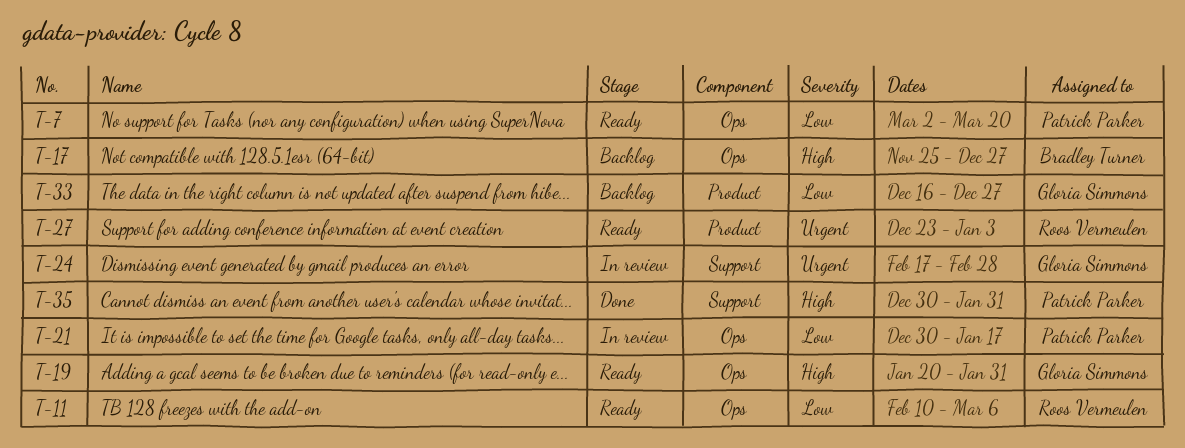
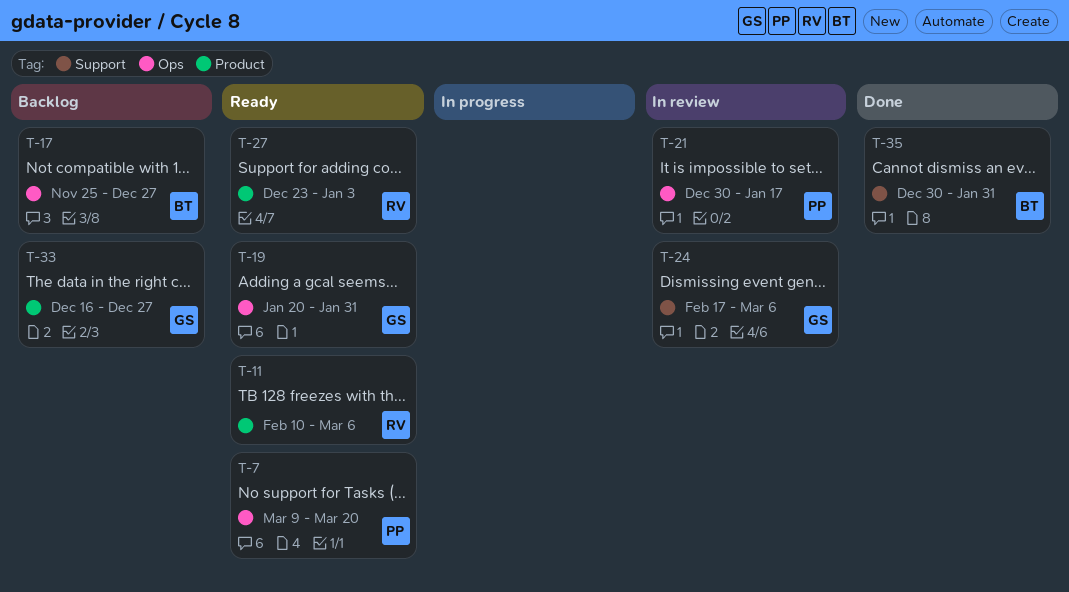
T-7, start: Mar 2 -> Mar 9
T-11, label: Ops -> Product
T-24, due: Feb 28 -> Mar 6
T-35, owner: Patrick Parker -> Bradley Turner

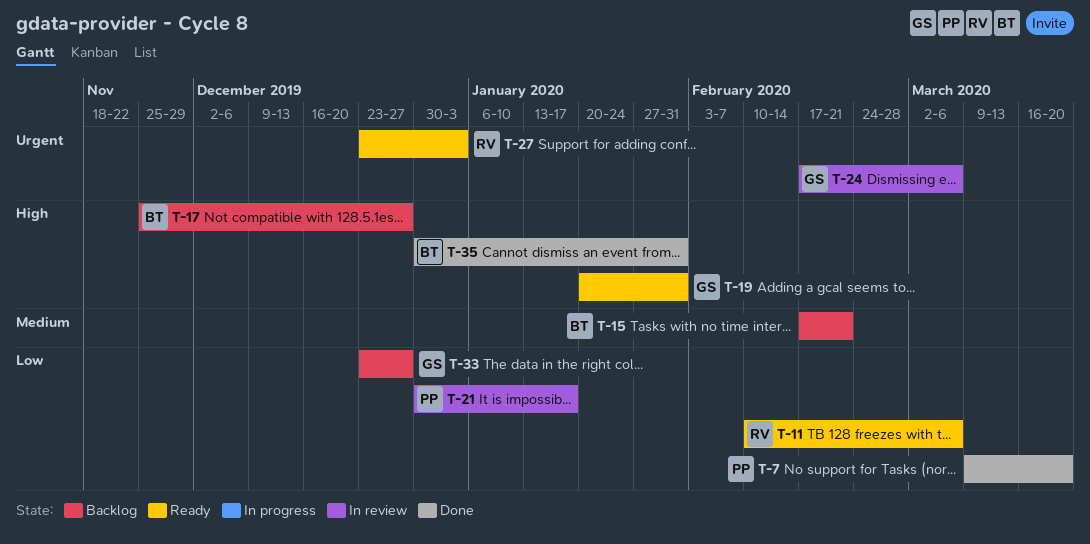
T-7, status: Ready -> Done
T-15: none -> present
T-33, start: Dec 16 -> Dec 23

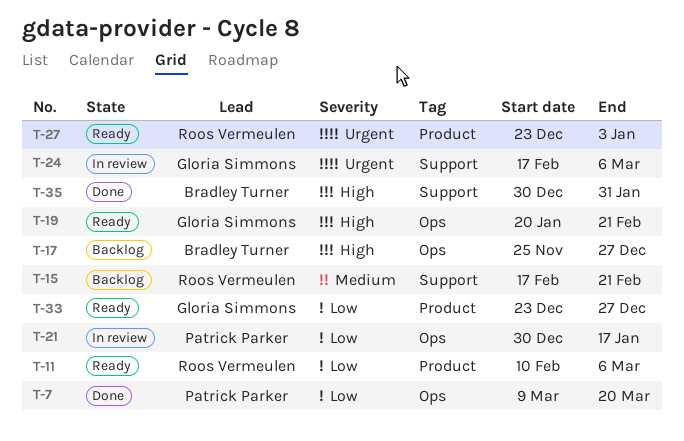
T-15, owner: Bradley Turner -> Roos Vermeulen
T-19, due: Jan 31 -> Feb 21
T-33, status: Backlog -> Ready

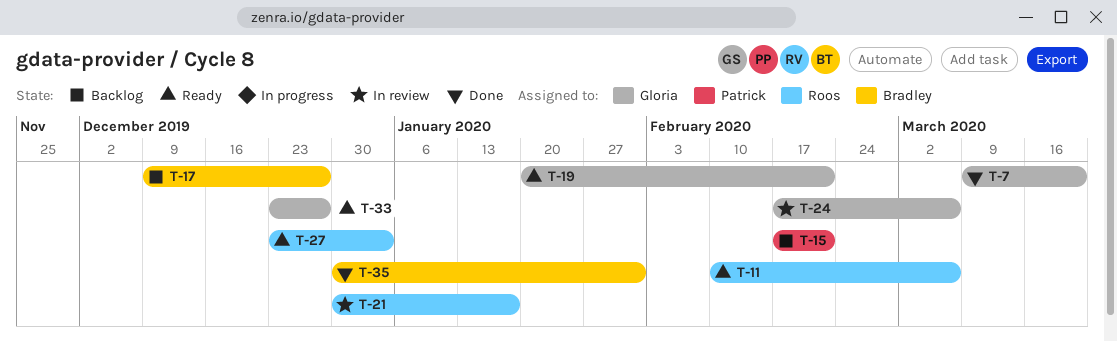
T-7, owner: Patrick Parker -> Gloria Simmons
T-15, owner: Roos Vermeulen -> Patrick Parker
T-17, start: Nov 25 -> Dec 9
T-21, owner: Patrick Parker -> Roos Vermeulen

